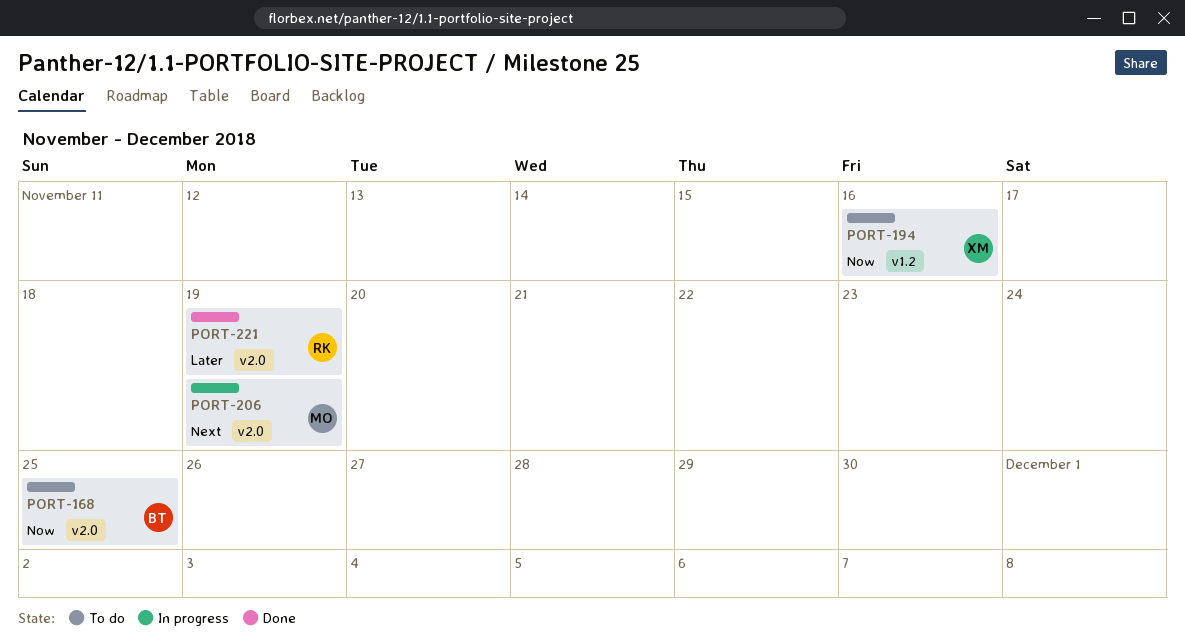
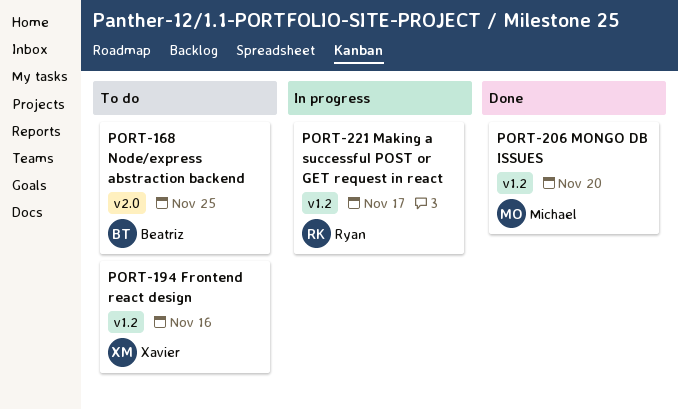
PORT-206, status: In progress -> Done
PORT-206, label: v2.0 -> v1.2
PORT-206, due: Nov 19 -> Nov 20
PORT-221, status: Done -> In progress
PORT-221, label: v2.0 -> v1.2
PORT-221, due: Nov 19 -> Nov 17

